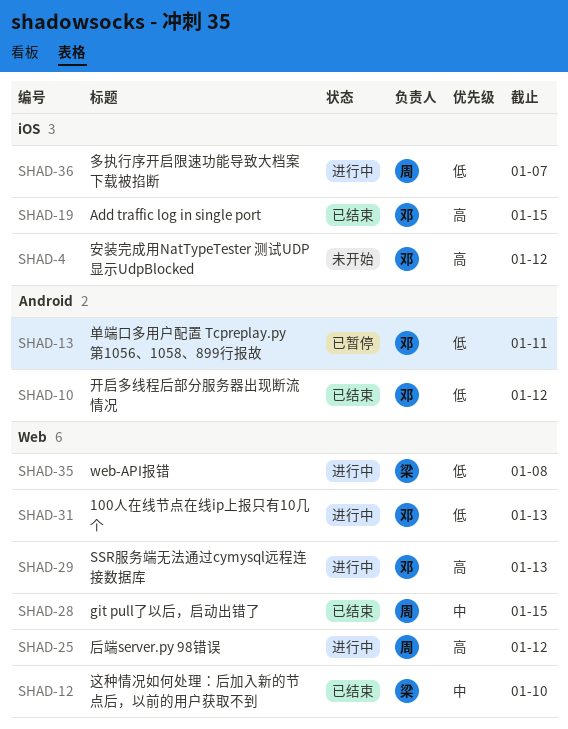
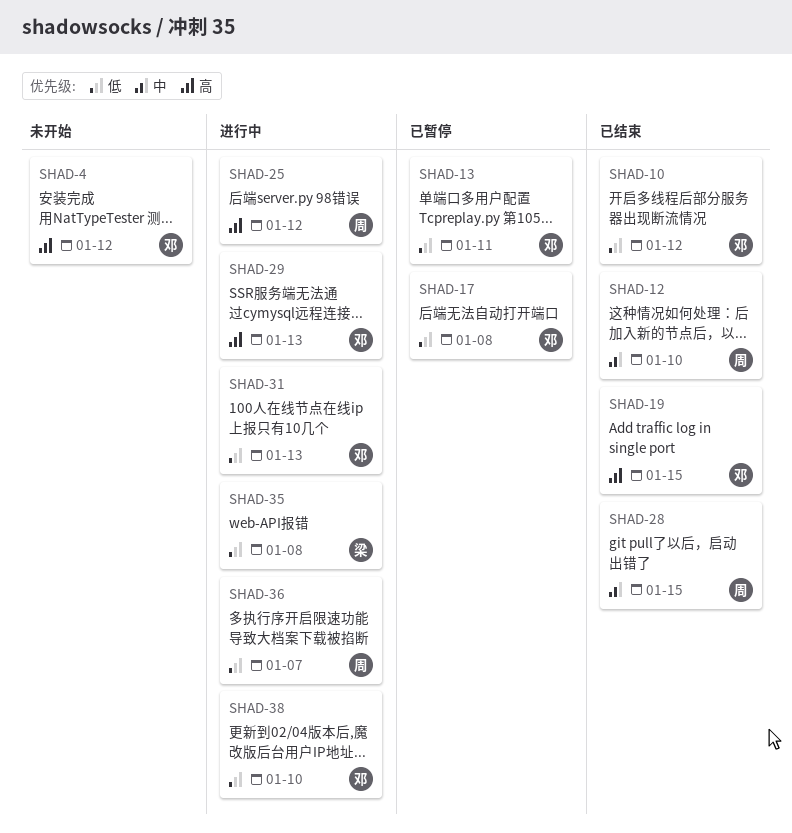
SHAD-12, owner: 梁 -> 周
SHAD-17: none -> present
SHAD-38: none -> present

